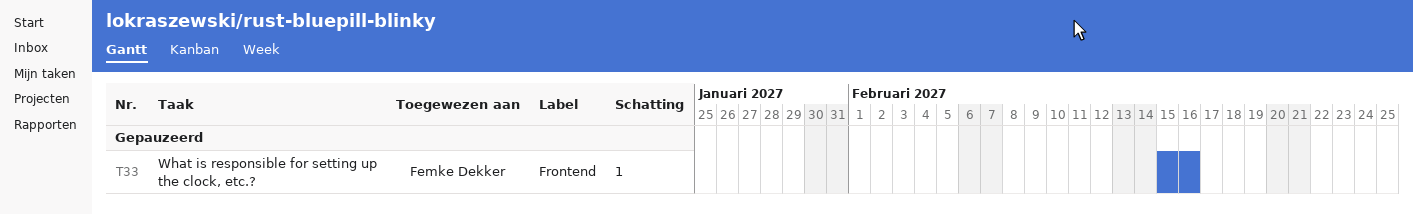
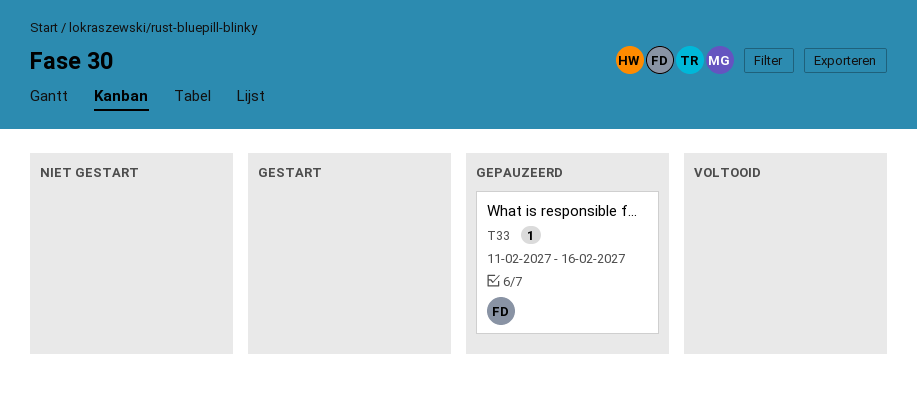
T33, start: Feb 15 -> Feb 11

